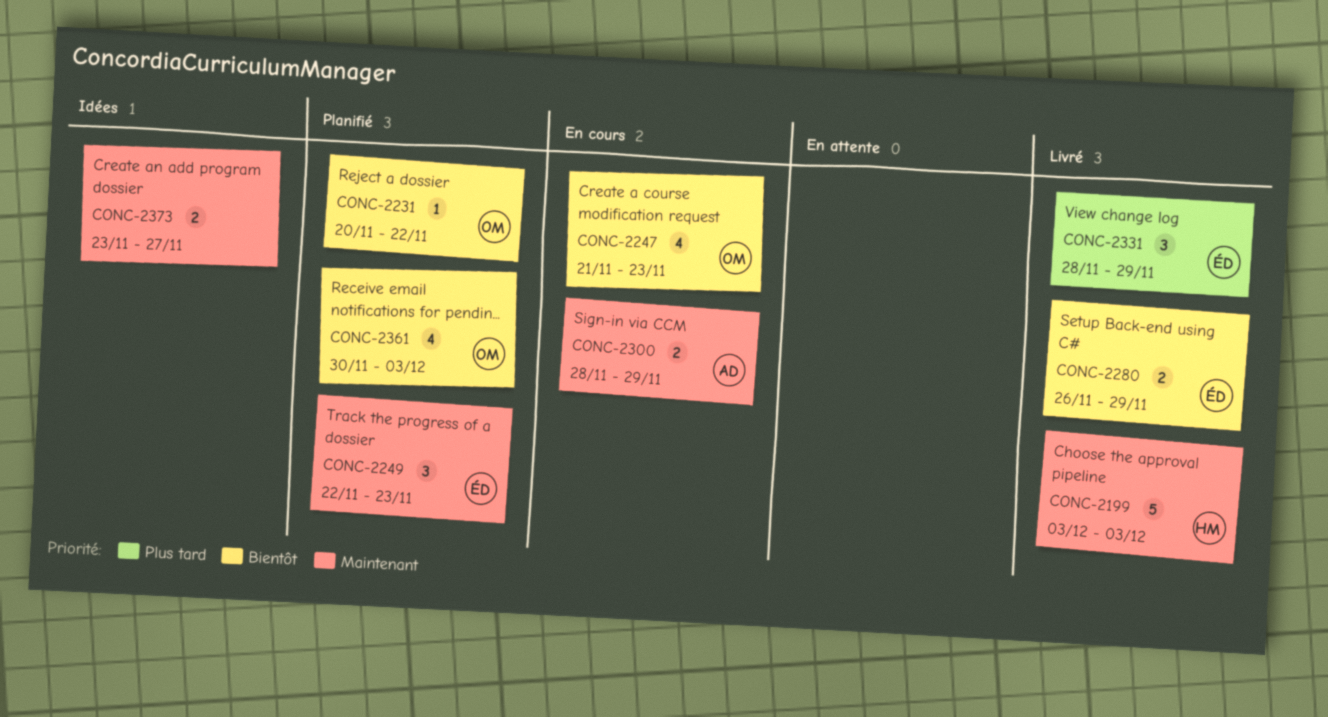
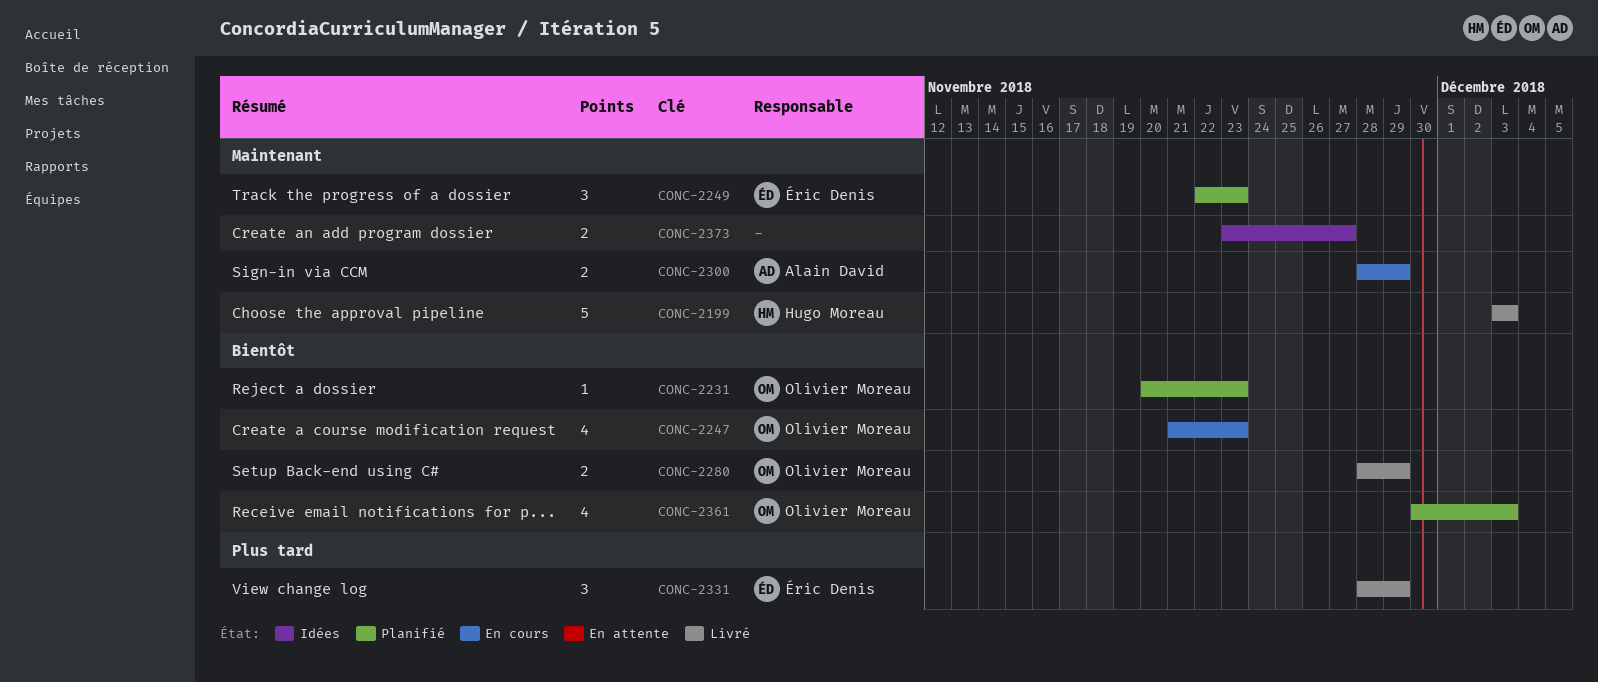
CONC-2231, due: Nov 22 -> Nov 23
CONC-2280, owner: Éric Denis -> Olivier Moreau
CONC-2280, start: Nov 26 -> Nov 28

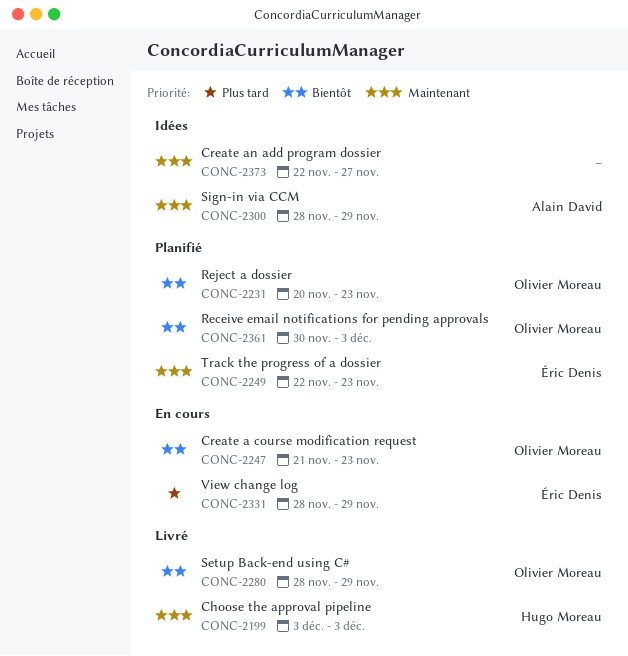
CONC-2300, status: En cours -> Idées
CONC-2331, status: Livré -> En cours
CONC-2373, start: Nov 23 -> Nov 22

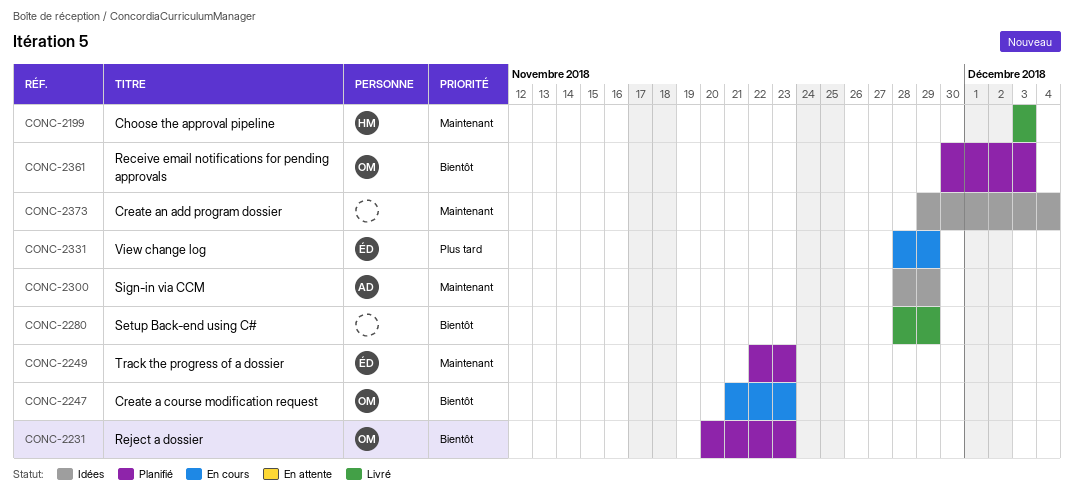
CONC-2280, owner: Olivier Moreau -> none
CONC-2373, start: Nov 22 -> Nov 29
CONC-2373, due: Nov 27 -> Dec 4

